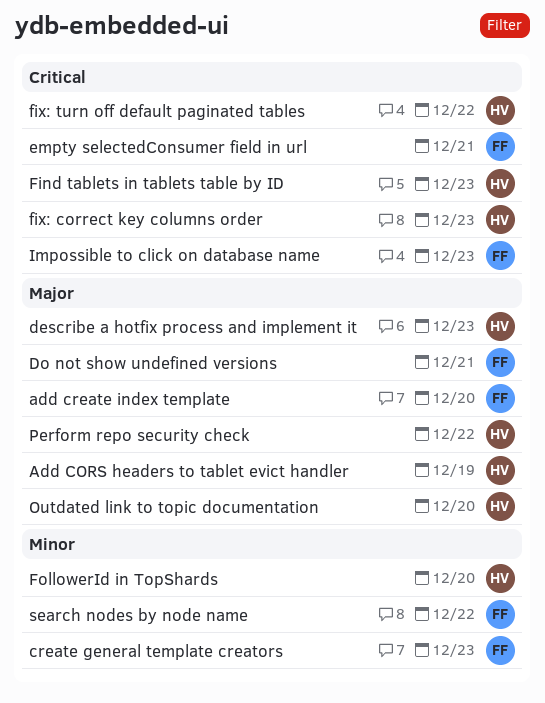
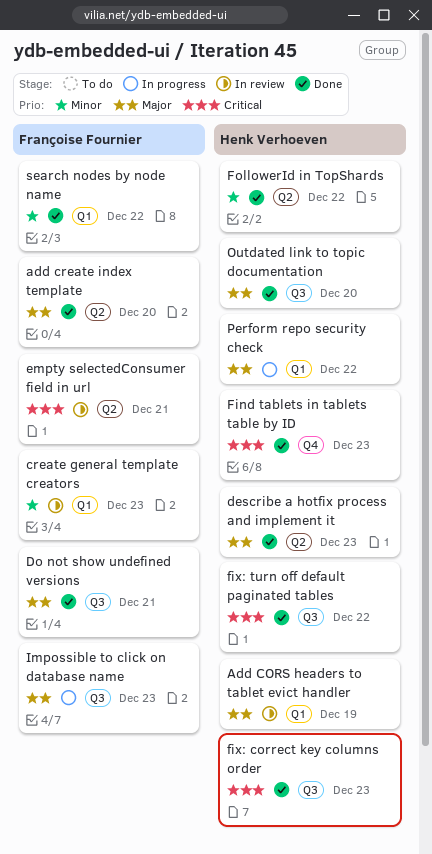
FollowerId in TopShards, due: Dec 20 -> Dec 22
Impossible to click on database name, priority: Critical -> Major

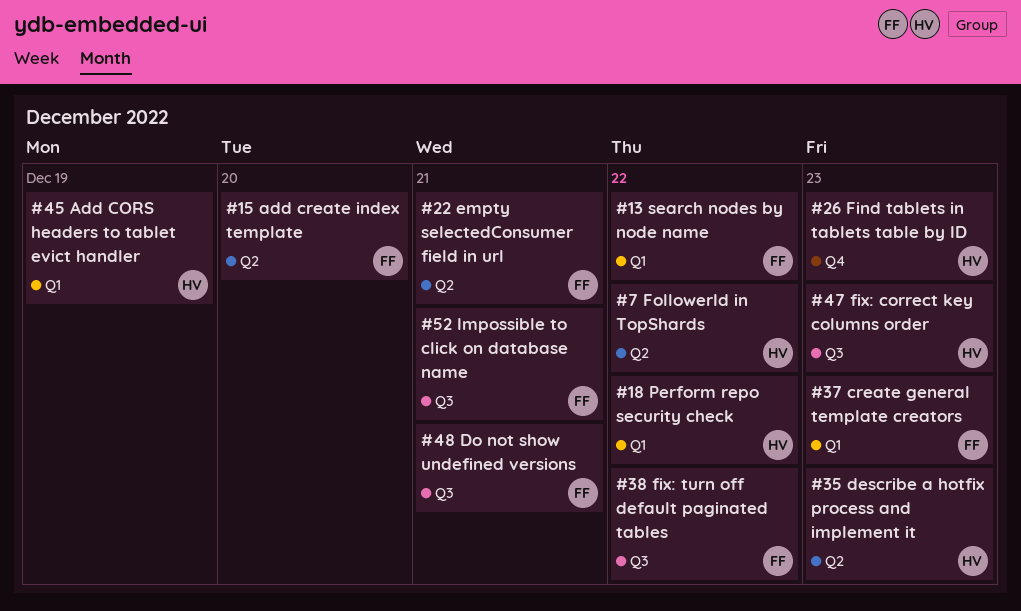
fix: turn off default paginated tables, owner: Henk Verhoeven -> Françoise Fournier
Impossible to click on database name, due: Dec 23 -> Dec 21
Outdated link to topic documentation: present -> none

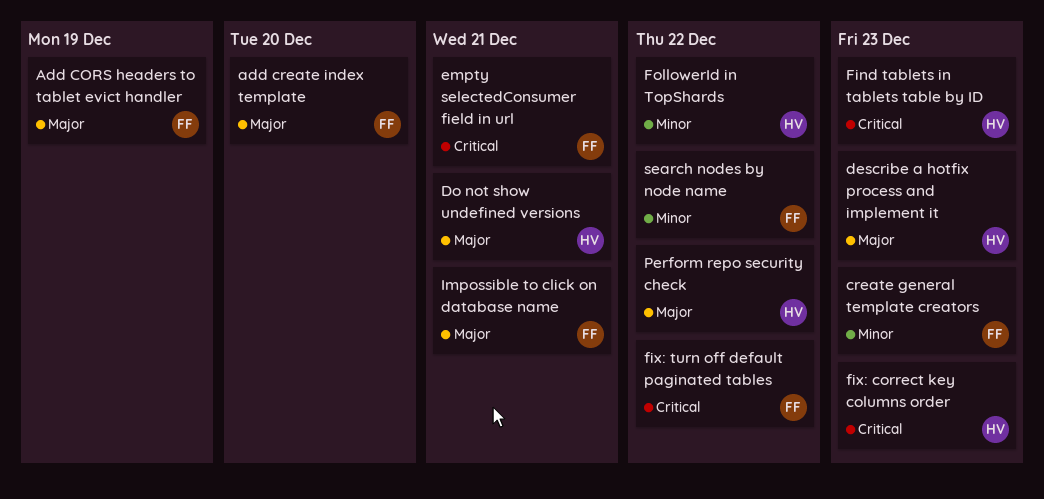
Add CORS headers to tablet evict handler, owner: HV -> FF
Do not show undefined versions, owner: FF -> HV

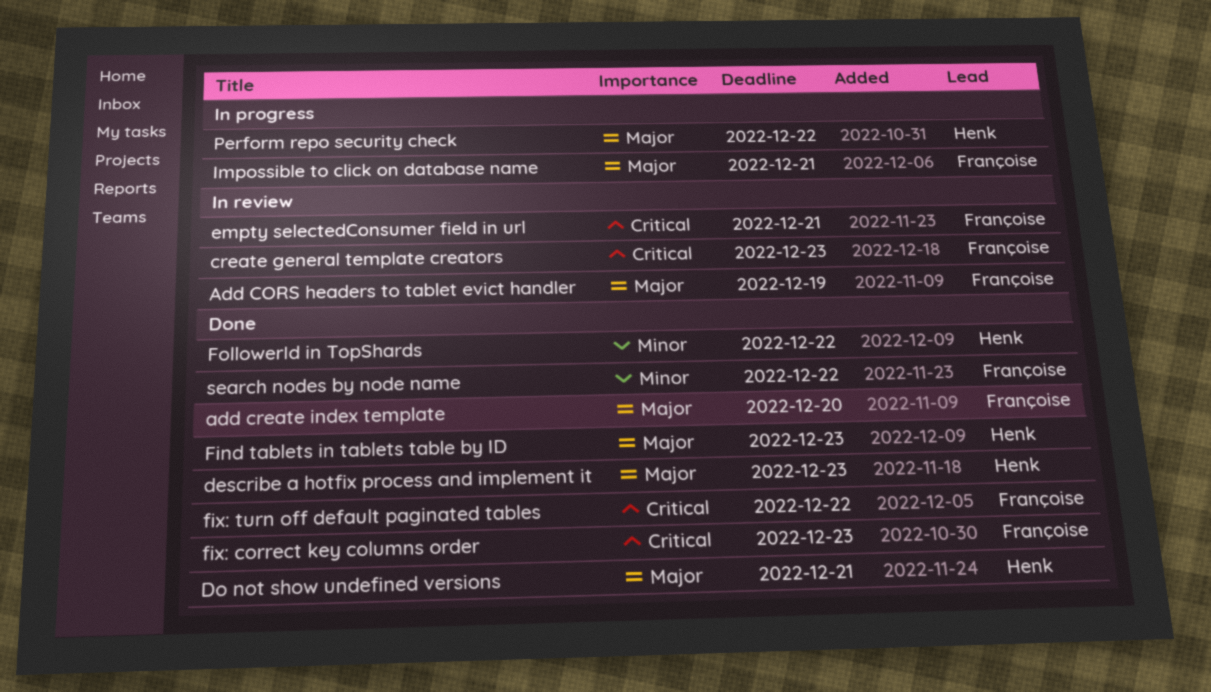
create general template creators, priority: Minor -> Critical
Find tablets in tablets table by ID, priority: Critical -> Major
fix: correct key columns order, owner: Henk -> Françoise

